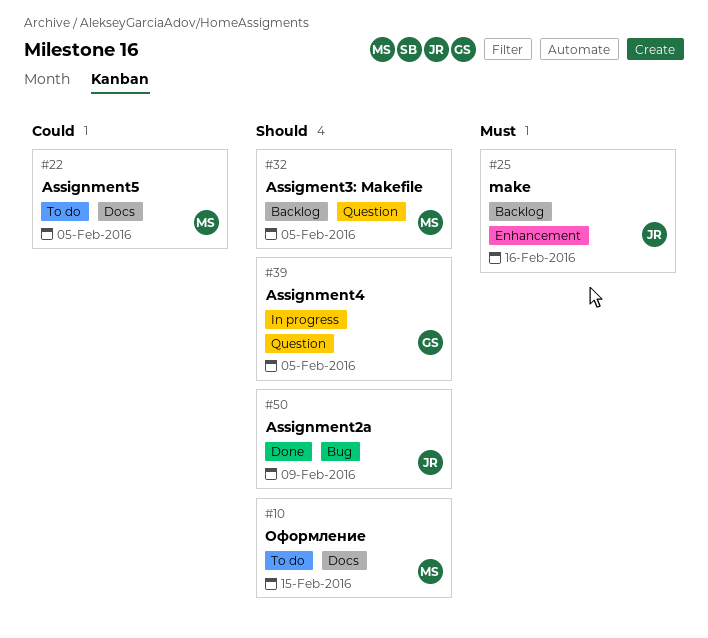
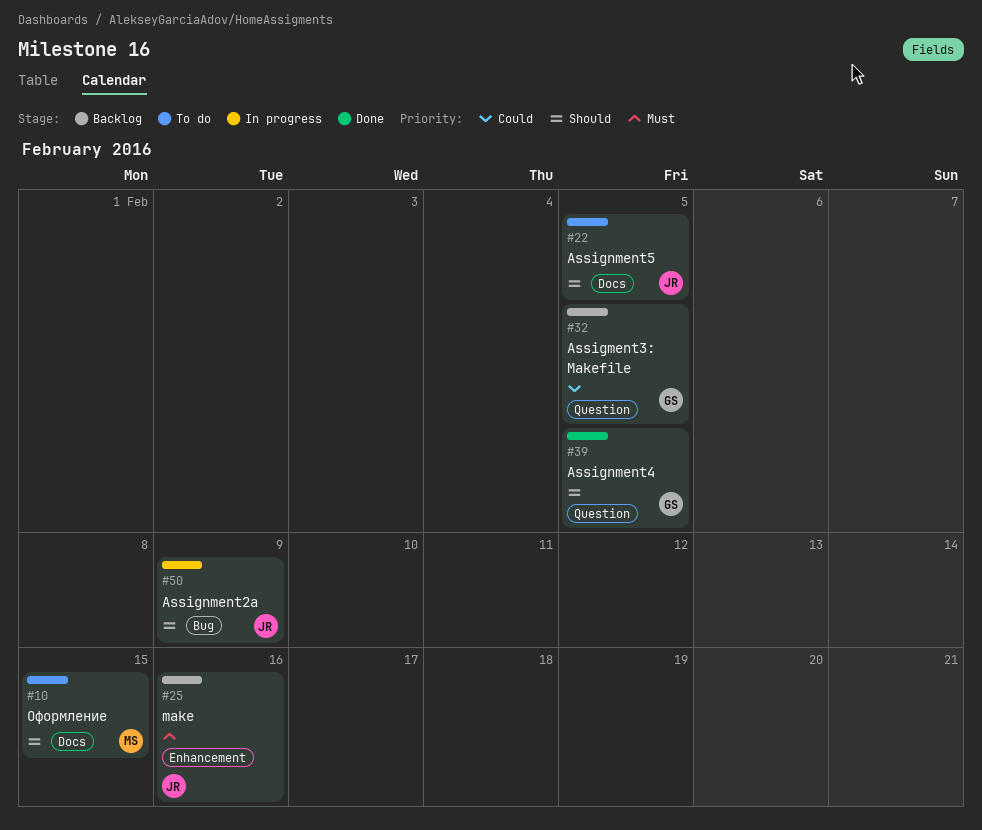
#22, owner: MS -> JR
#22, priority: Could -> Should
#32, owner: MS -> GS
#32, priority: Should -> Could
#39, status: In progress -> Done
#50, status: Done -> In progress

